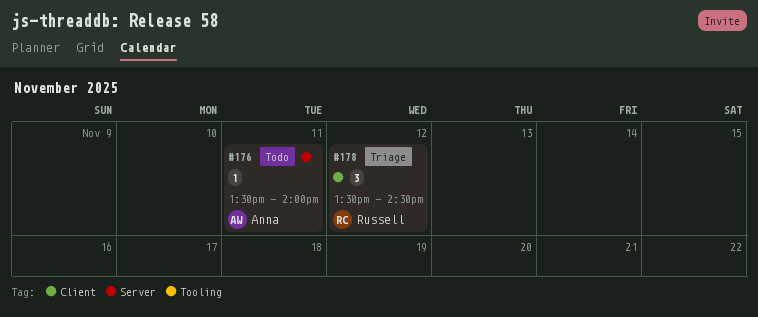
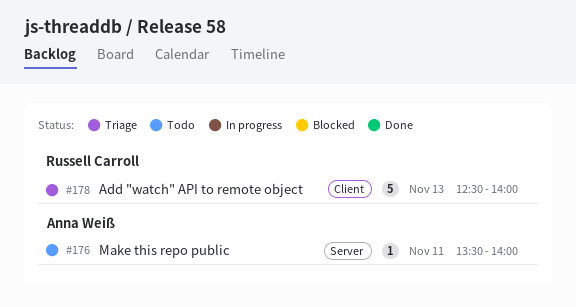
#178, estimate: 3 -> 5
#178, day: Nov 12 -> Nov 13
#178, begins: 13:30 -> 12:30
#178, ends: 14:30 -> 14:00

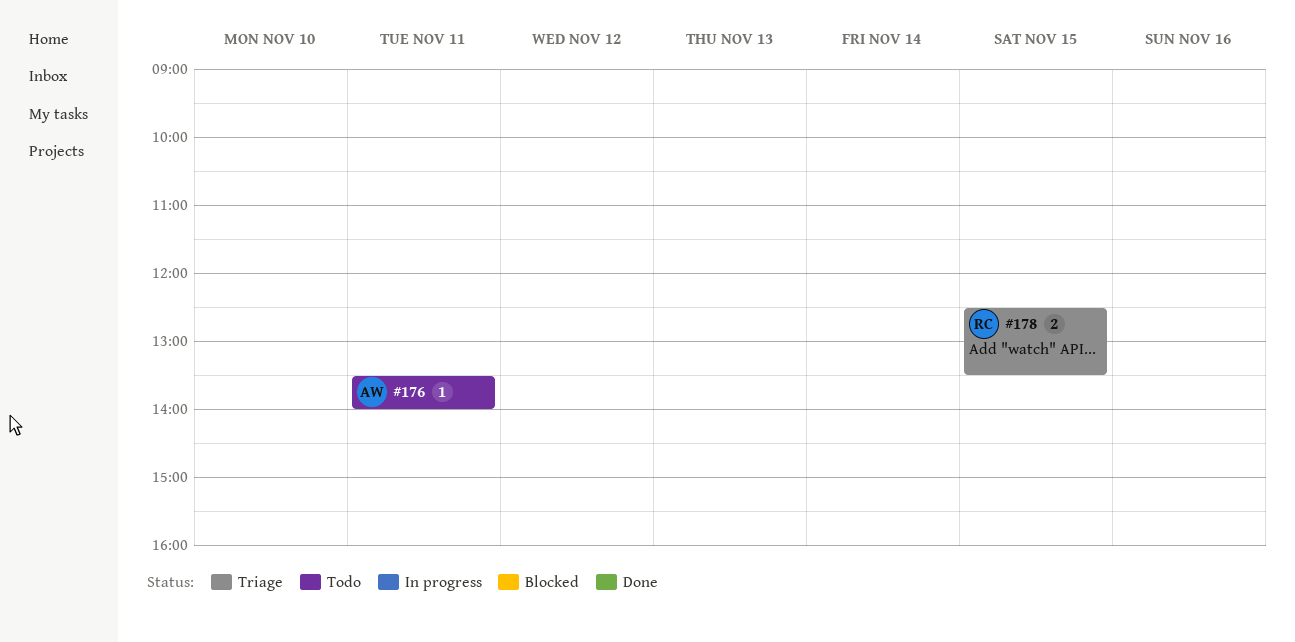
#178, estimate: 5 -> 2
#178, day: Nov 13 -> Nov 15
#178, ends: 14:00 -> 13:30

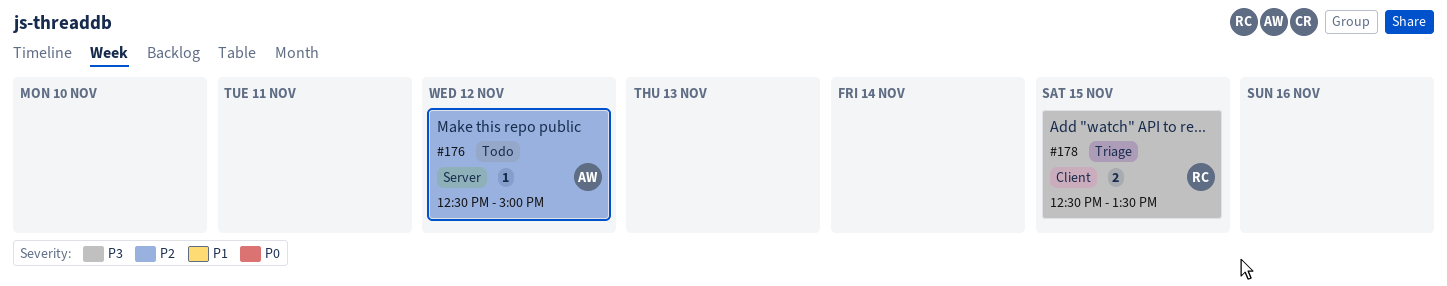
#176, day: Nov 11 -> Nov 12
#176, begins: 13:30 -> 12:30
#176, ends: 14:00 -> 15:00

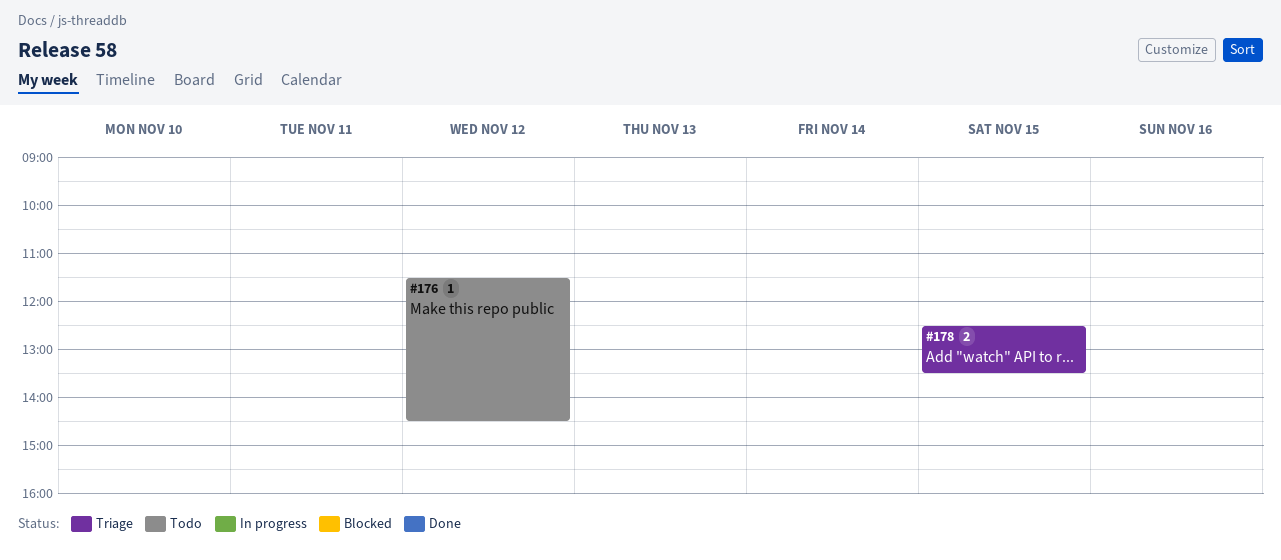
#176, begins: 12:30 -> 11:30
#176, ends: 15:00 -> 14:30

